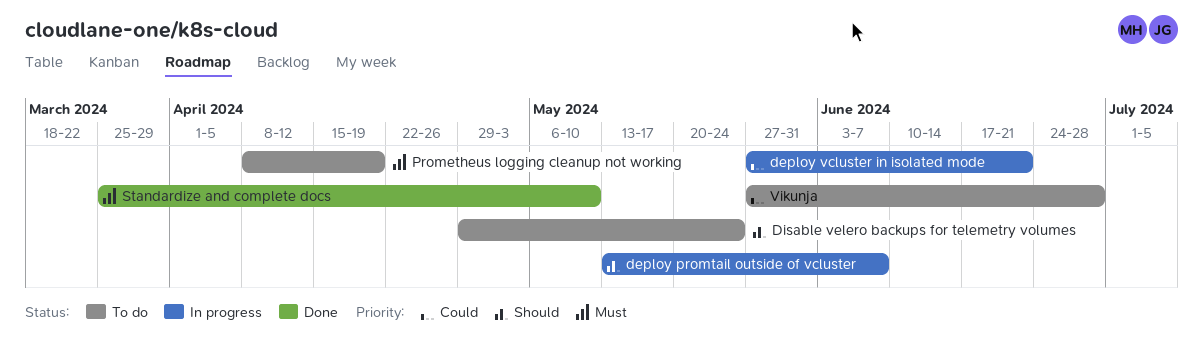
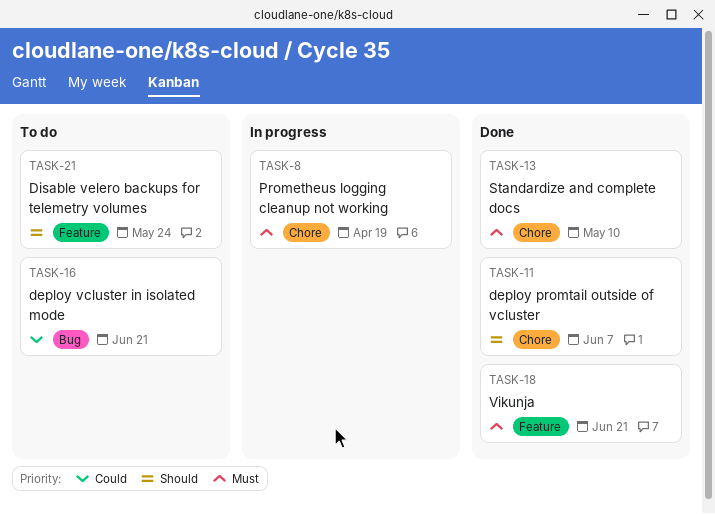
deploy promtail outside of vcluster, status: In progress -> Done
deploy vcluster in isolated mode, status: In progress -> To do
Prometheus logging cleanup not working, status: To do -> In progress
Vikunja, status: To do -> Done
Vikunja, priority: Could -> Must
Vikunja, due: Jun 28 -> Jun 21

